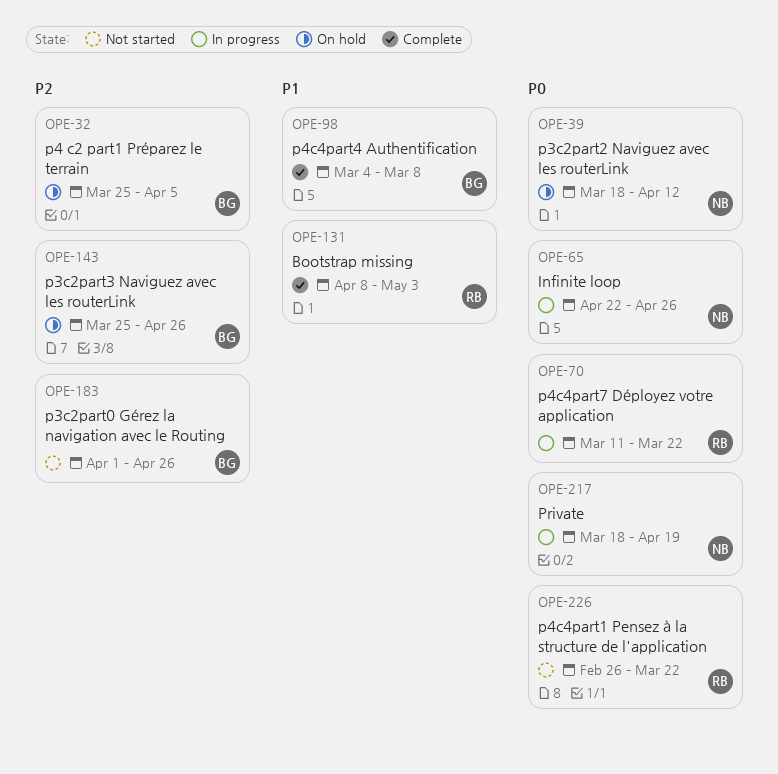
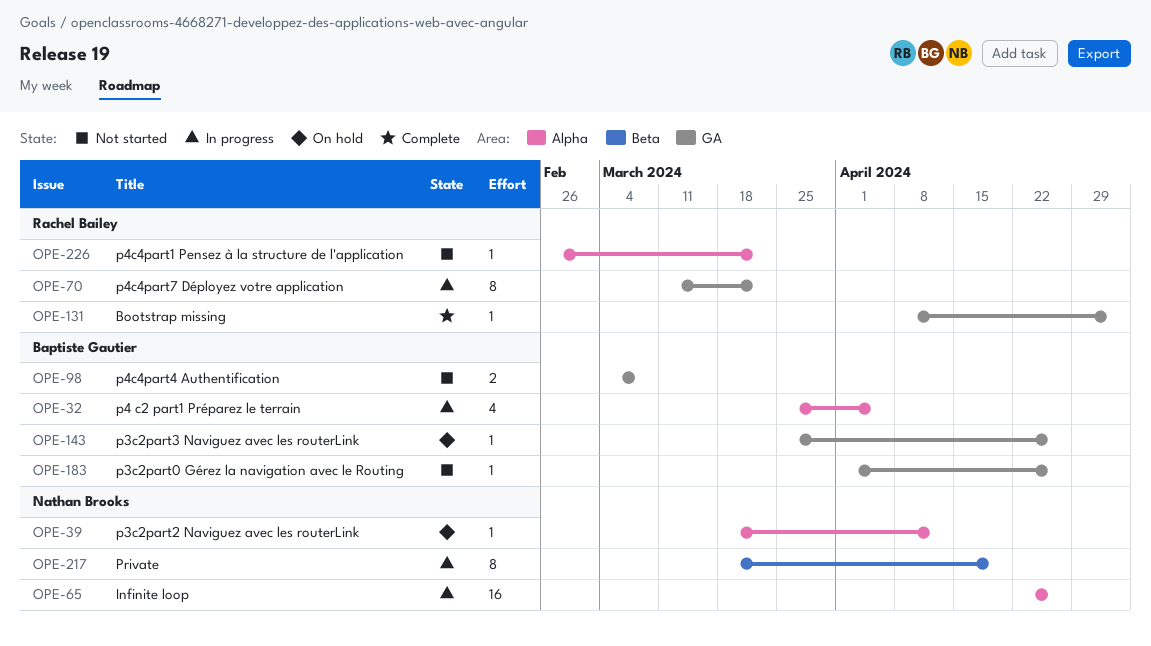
OPE-32, status: On hold -> In progress
OPE-98, status: Complete -> Not started

